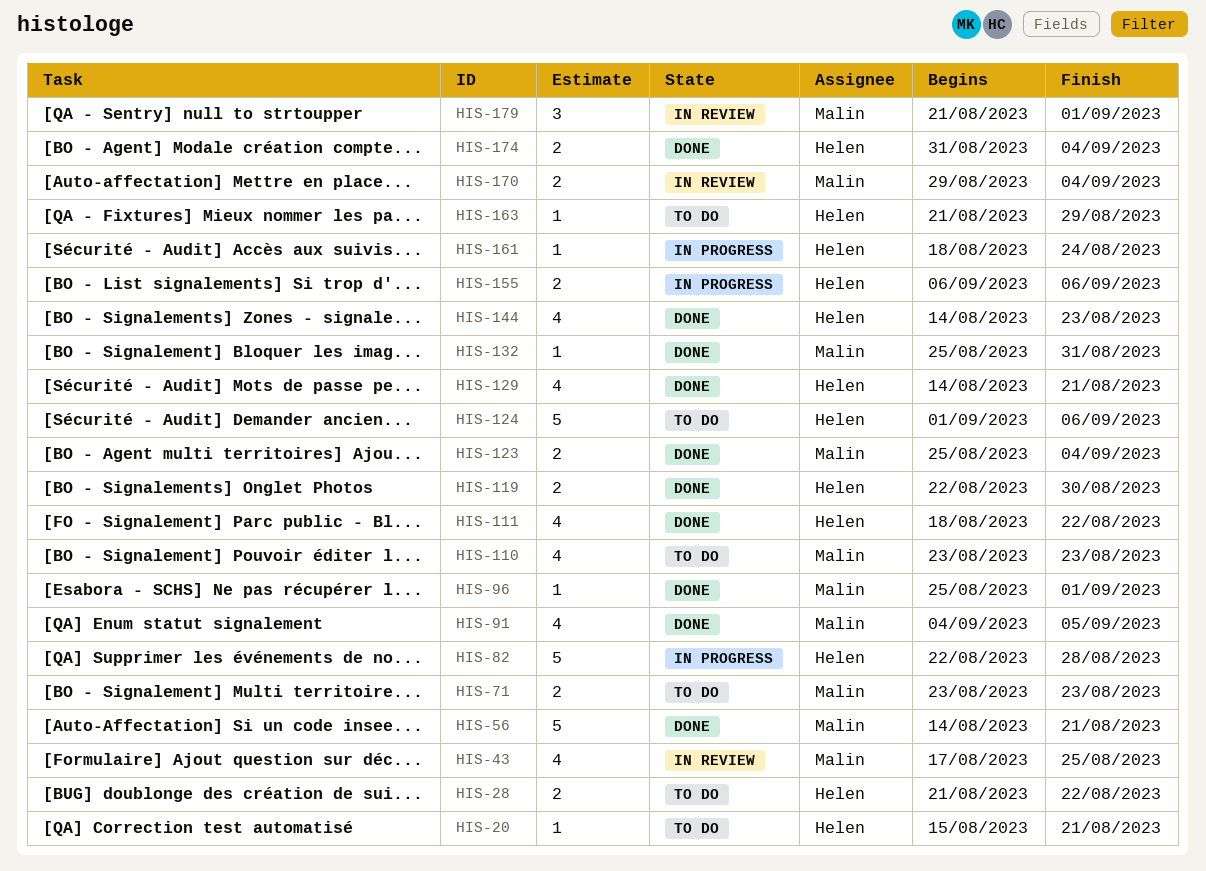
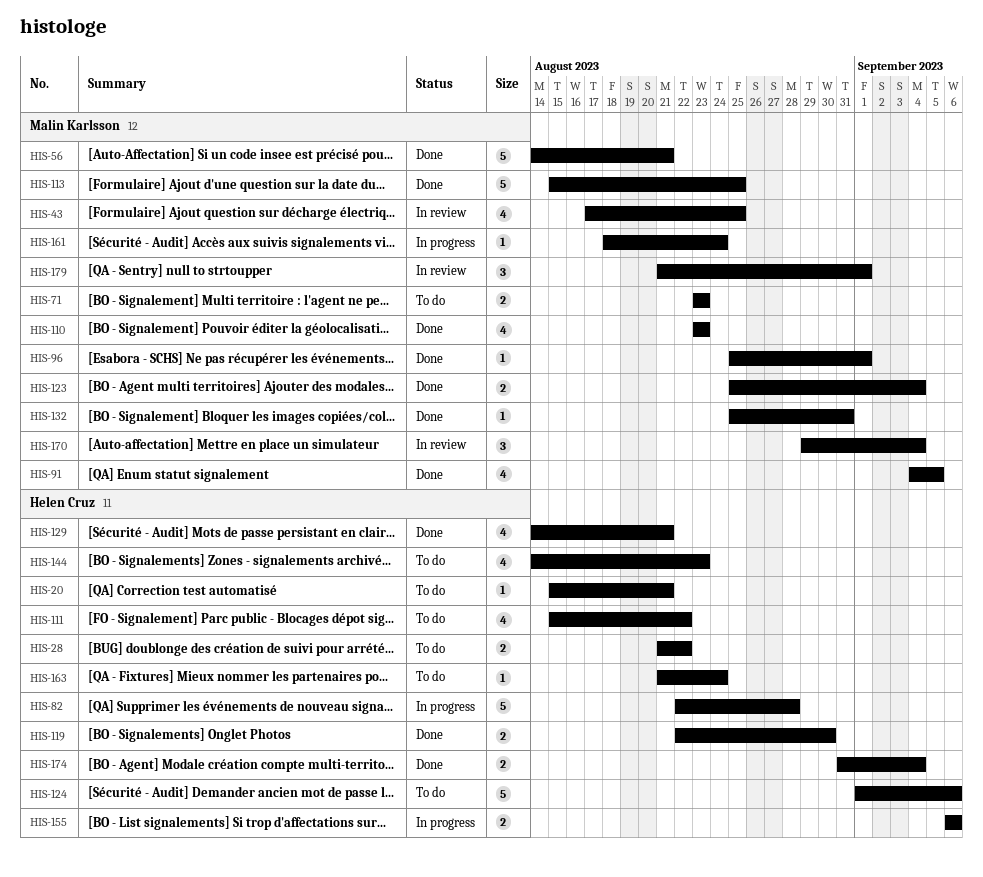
HIS-110, status: To do -> Done
HIS-111, status: Done -> To do
HIS-111, start: Aug 18 -> Aug 15
HIS-113: none -> present
HIS-144, status: Done -> To do
HIS-161, owner: Helen Cruz -> Malin Karlsson
HIS-163, due: Aug 29 -> Aug 24
HIS-170, estimate: 2 -> 3

